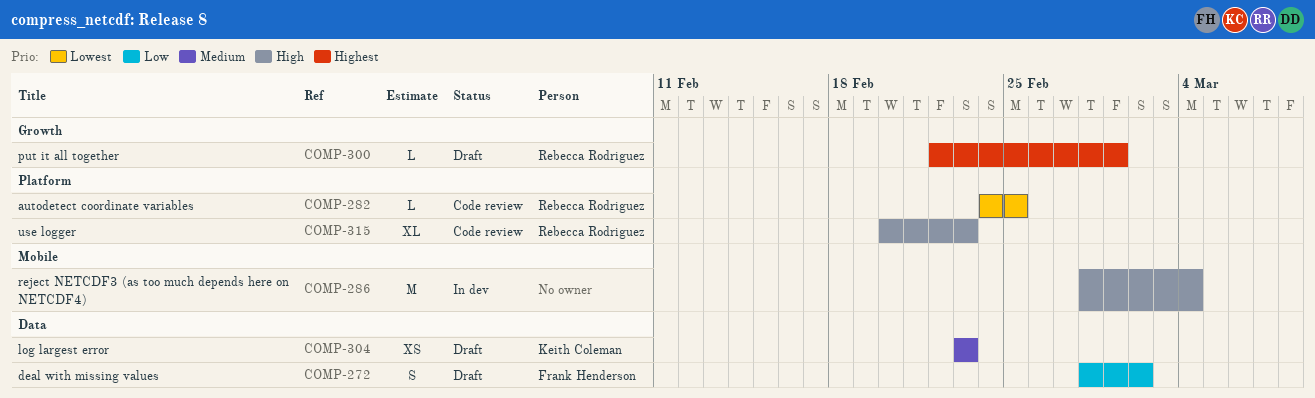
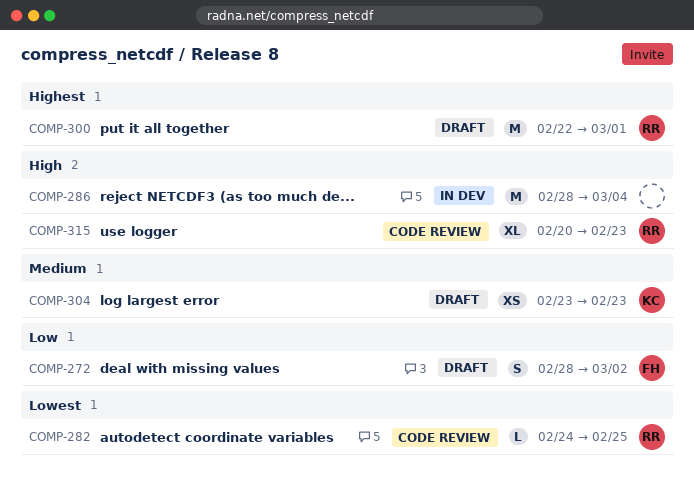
COMP-300, estimate: L -> M

